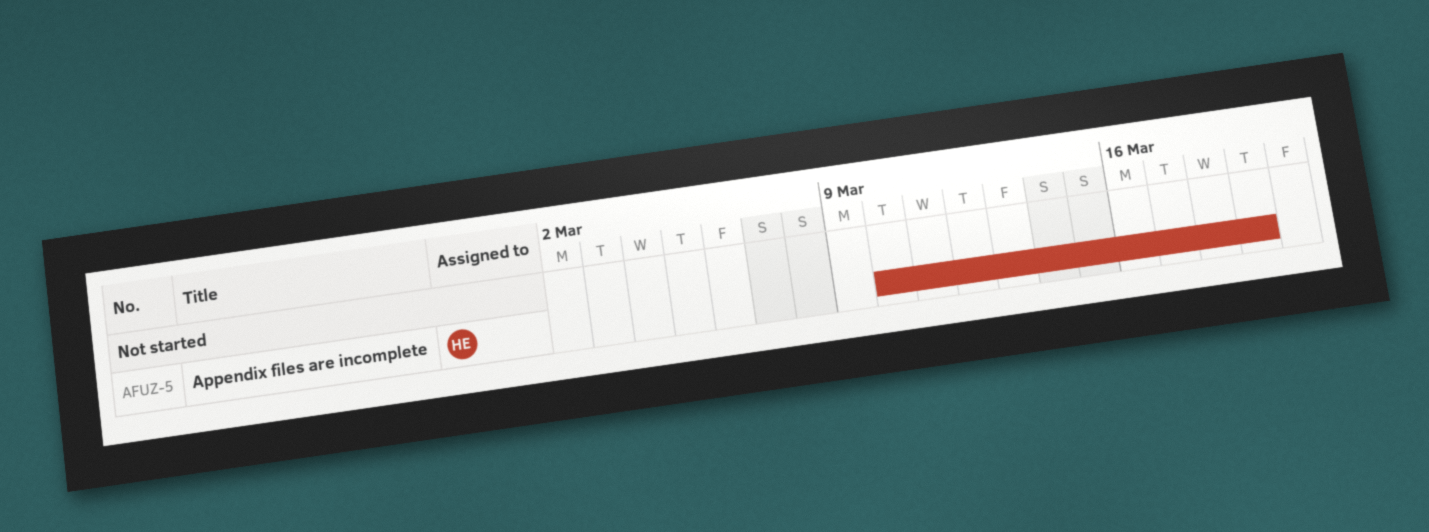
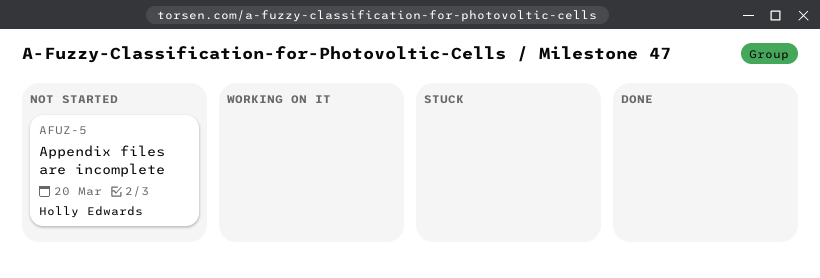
AFUZ-5, due: Mar 19 -> Mar 20

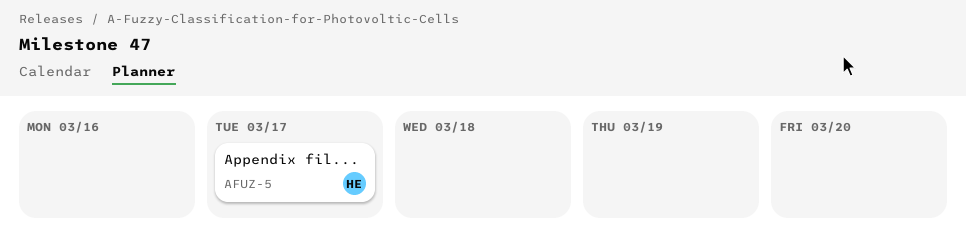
AFUZ-5, due: Mar 20 -> Mar 17

